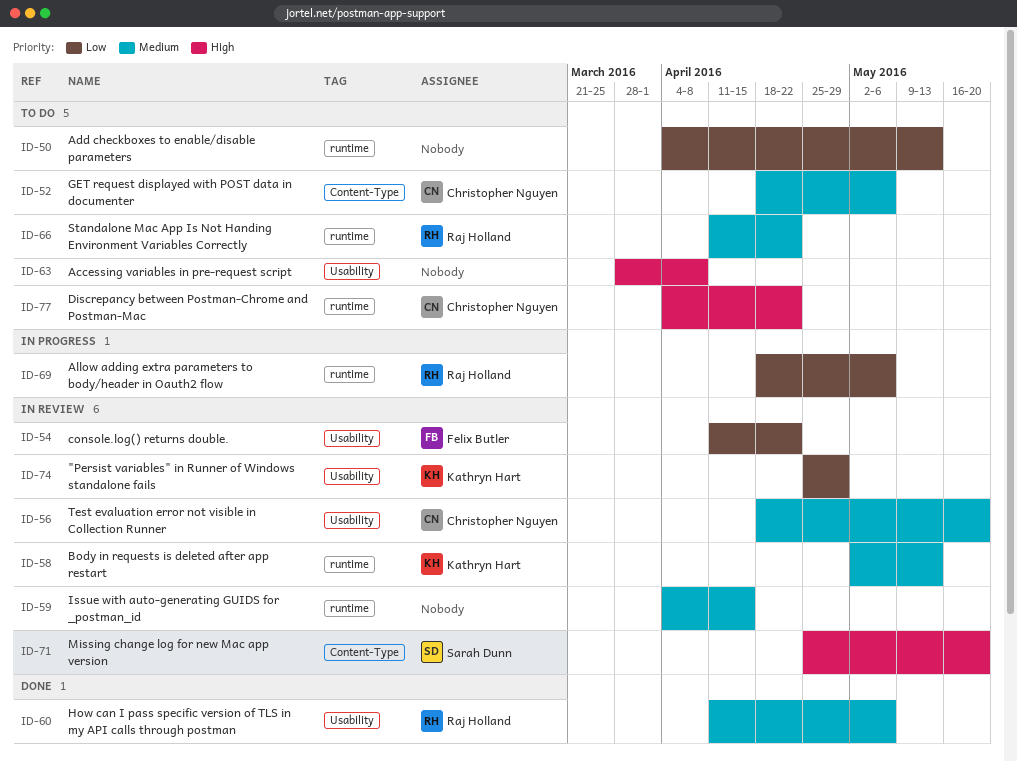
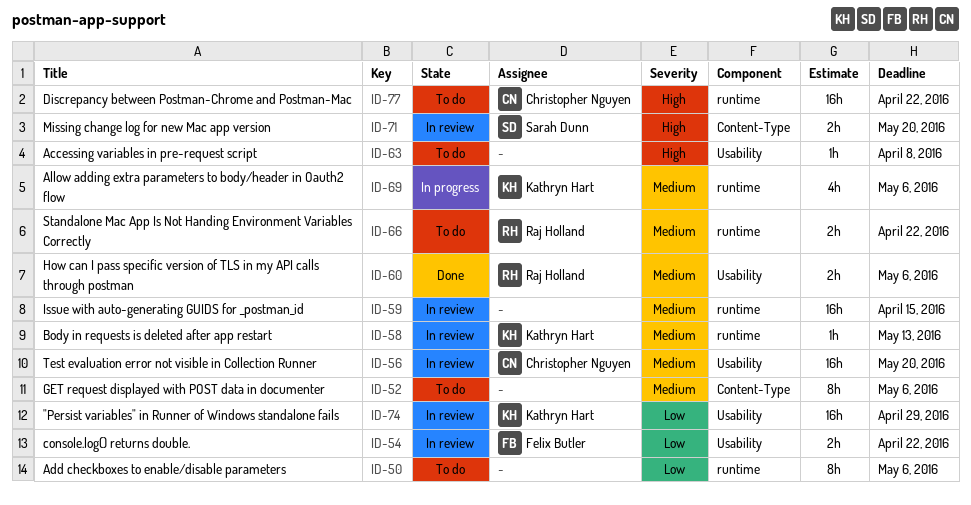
ID-50, due: May 13 -> May 6
ID-52, owner: Christopher Nguyen -> none
ID-69, owner: Raj Holland -> Kathryn Hart
ID-69, priority: Low -> Medium

